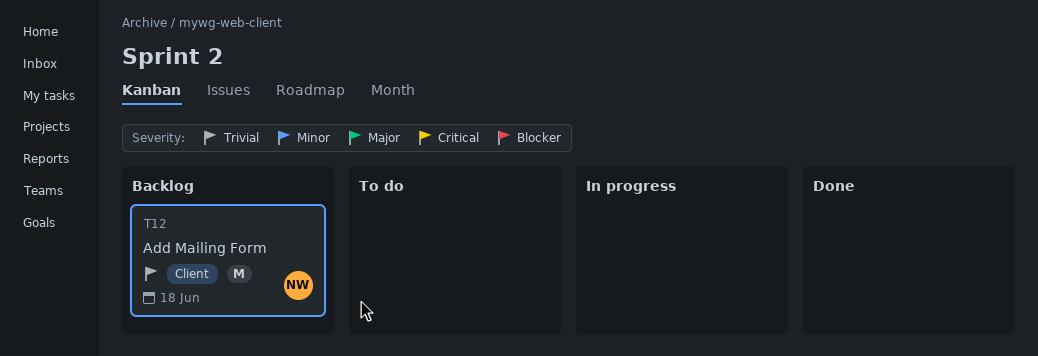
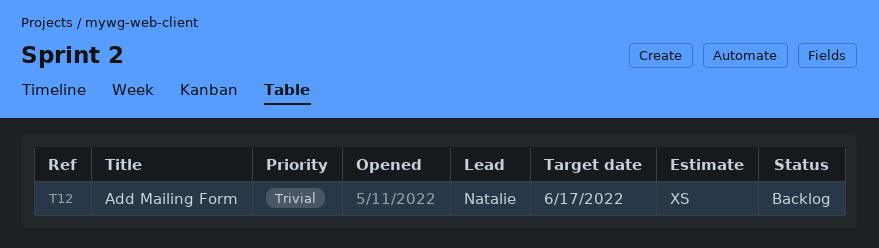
T12, estimate: M -> XS
T12, due: Jun 18 -> Jun 17

